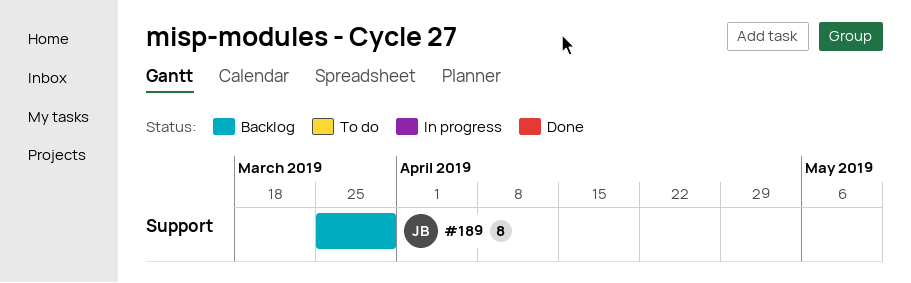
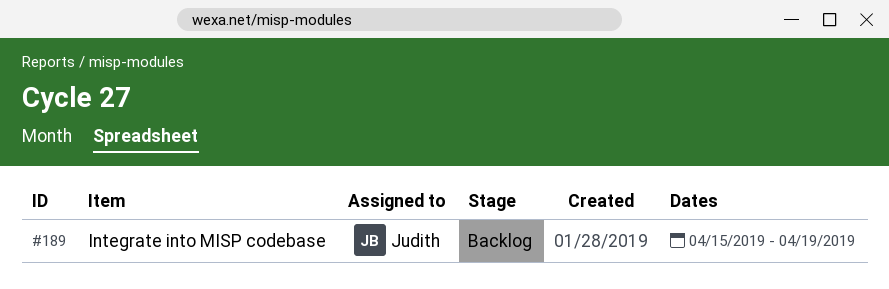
#189, start: Mar 25 -> Apr 15
#189, due: Mar 29 -> Apr 19

